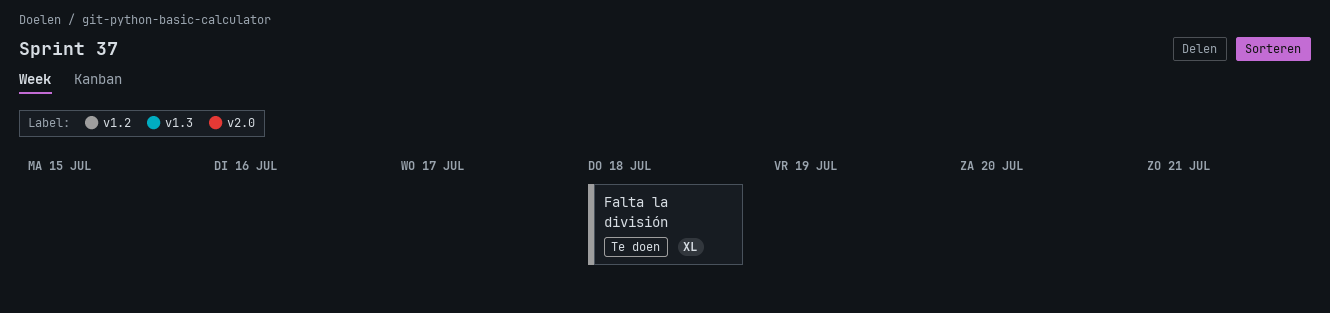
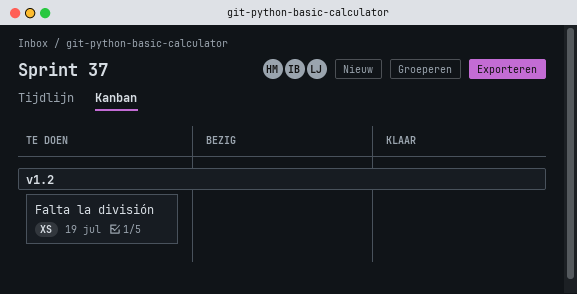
Falta la división, estimate: XL -> XS
Falta la división, due: Jul 18 -> Jul 19

